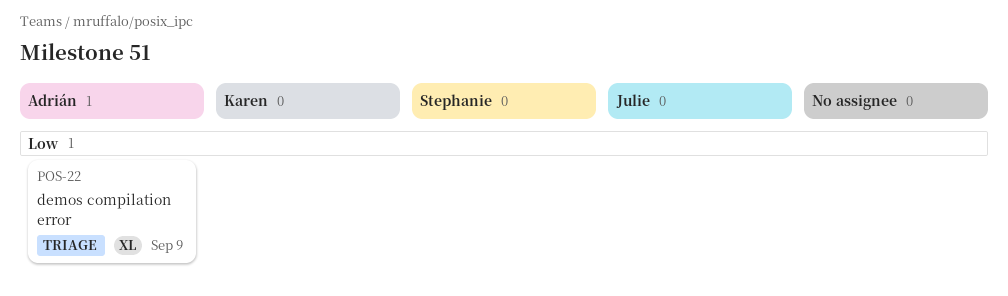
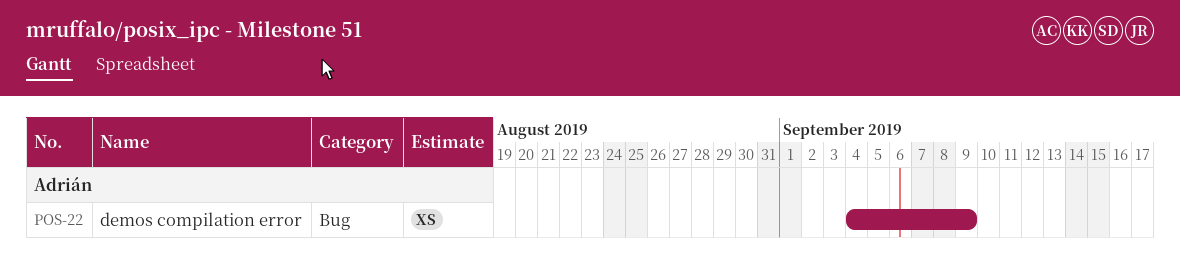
POS-22, estimate: XL -> XS

